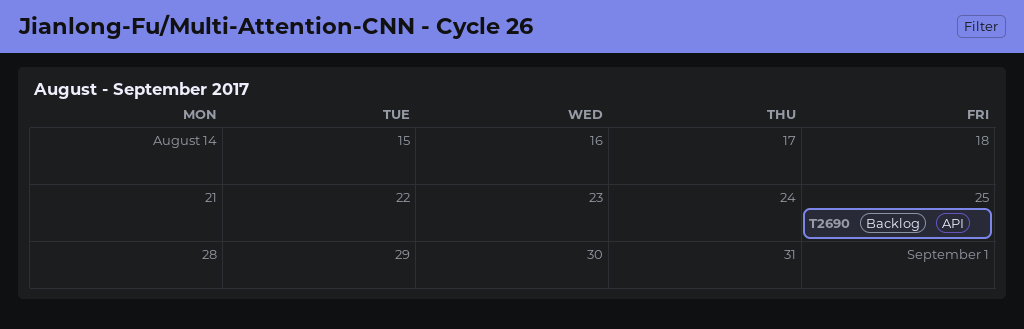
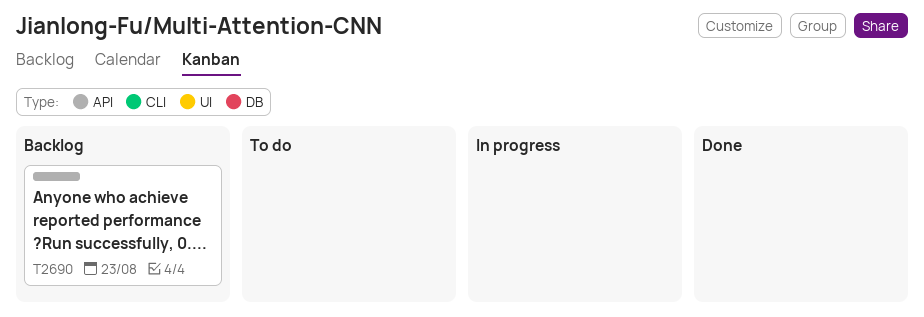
T2690, due: Aug 25 -> Aug 23

